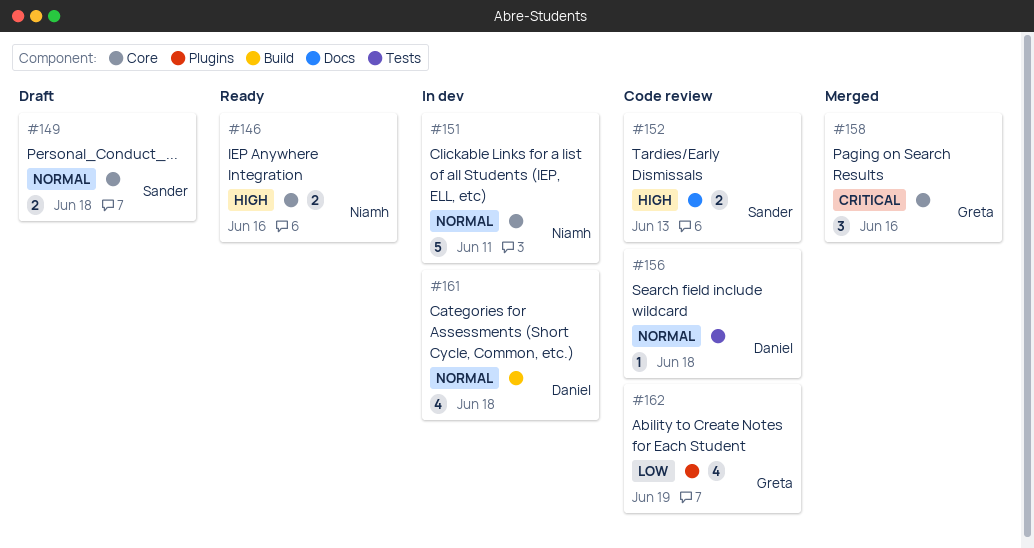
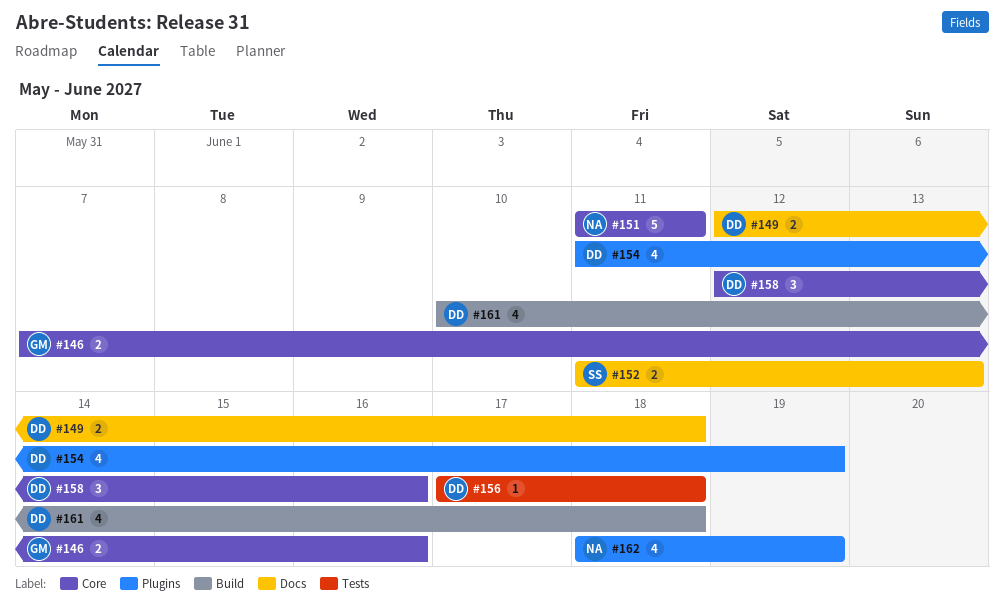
#146, owner: Niamh -> Greta
#149, owner: Sander -> Daniel
#149, label: Core -> Docs
#154: none -> present
#158, owner: Greta -> Daniel
#162, owner: Greta -> Niamh

